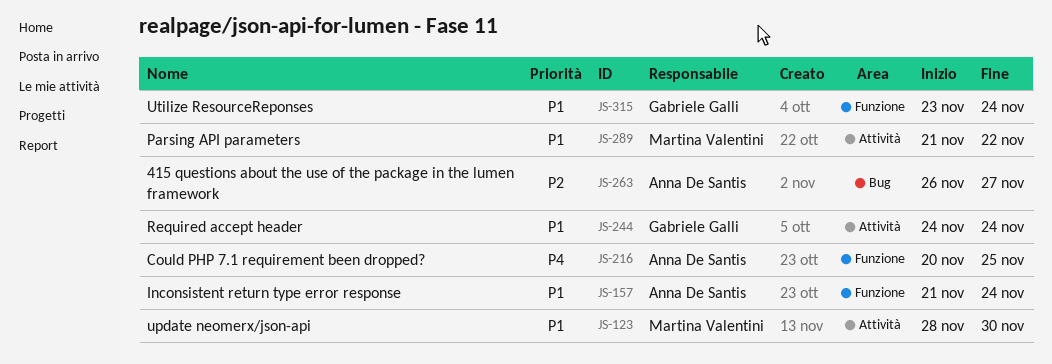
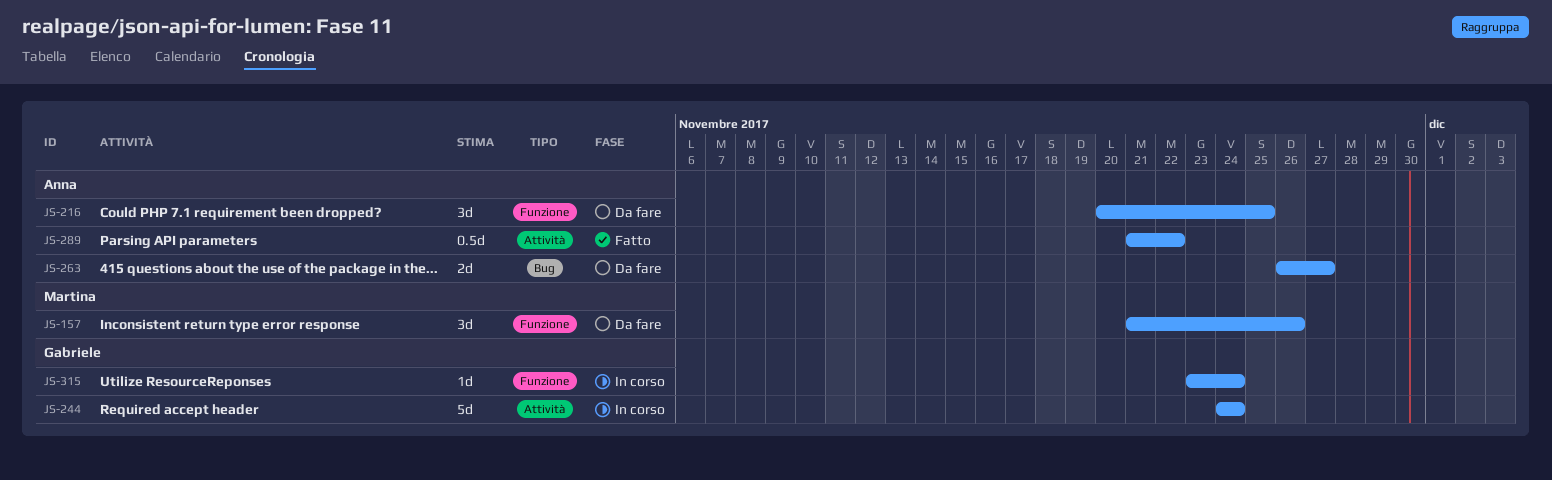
JS-123: present -> none
JS-157, owner: Anna De Santis -> Martina Valentini
JS-157, due: Nov 24 -> Nov 26
JS-289, owner: Martina Valentini -> Anna De Santis

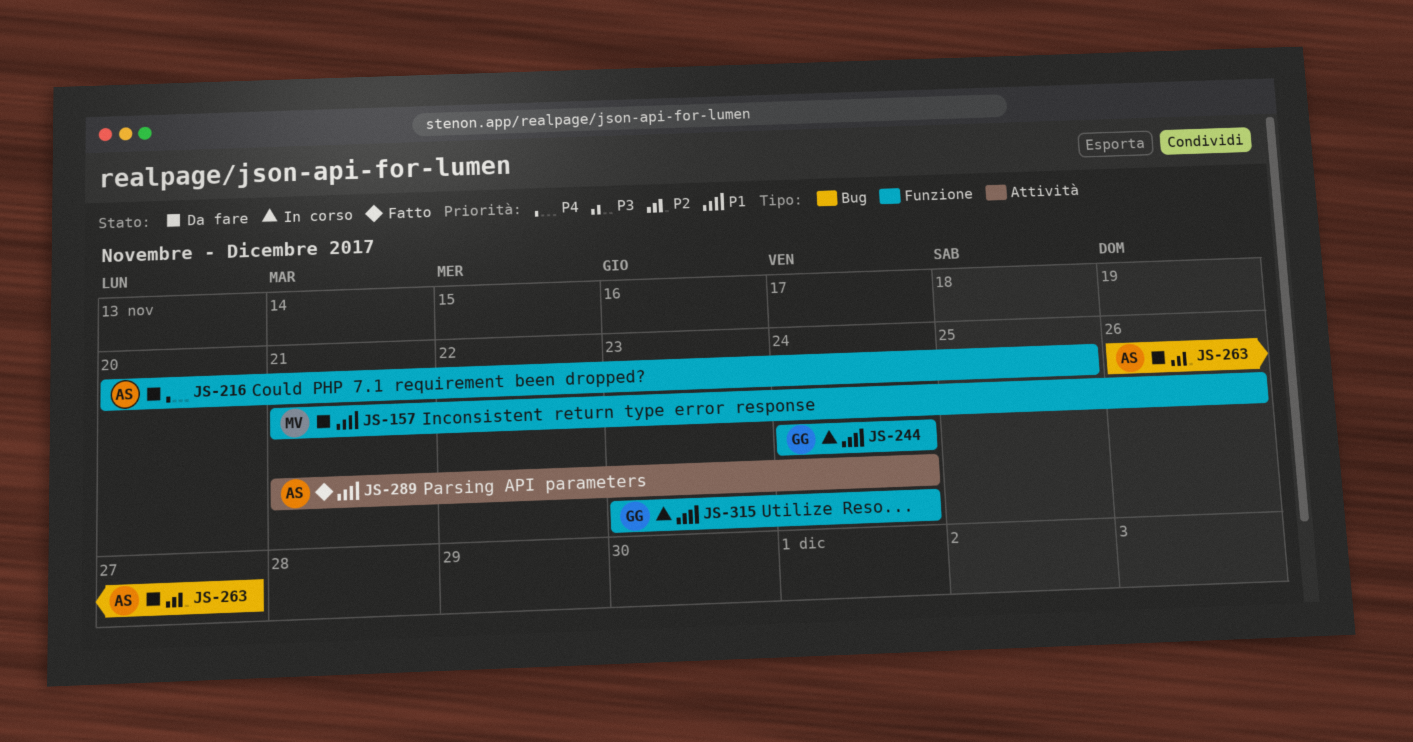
JS-244, label: Attività -> Funzione
JS-289, due: Nov 22 -> Nov 24

